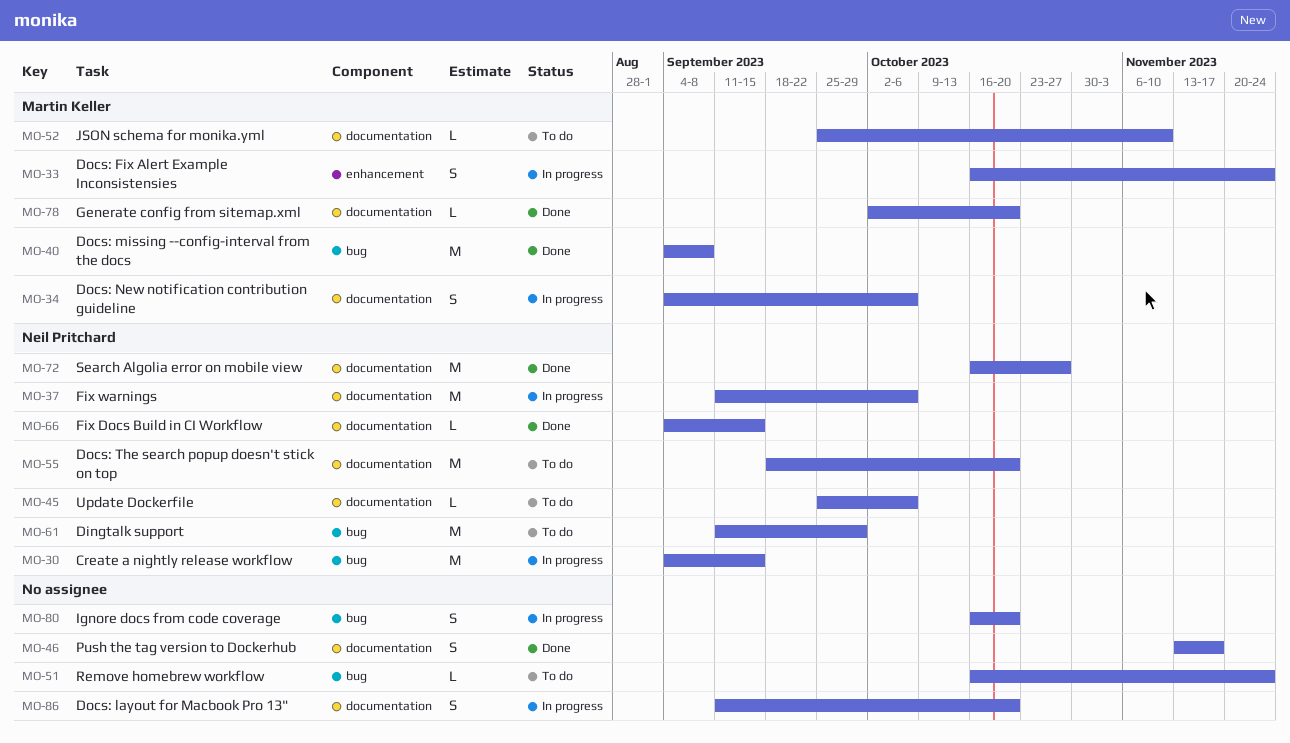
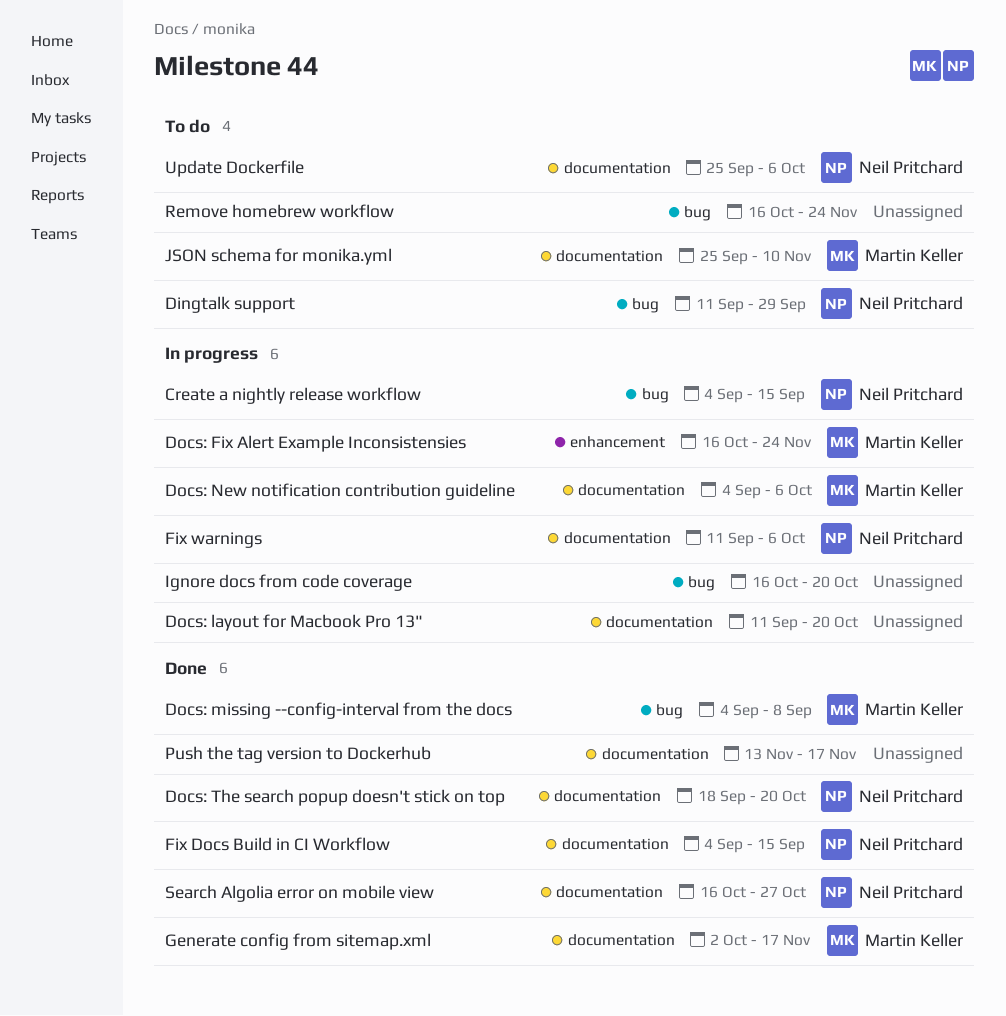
Docs: The search popup doesn't stick on top, status: To do -> Done
Generate config from sitemap.xml, due: Oct 20 -> Nov 17

